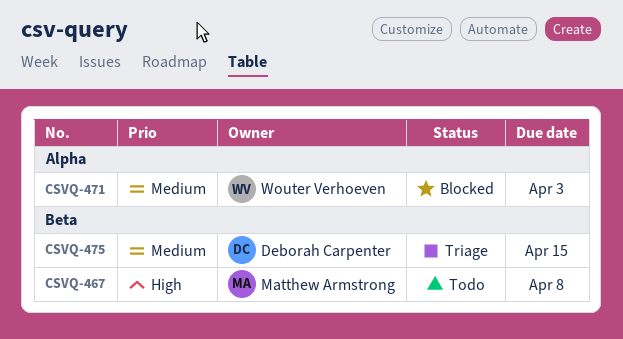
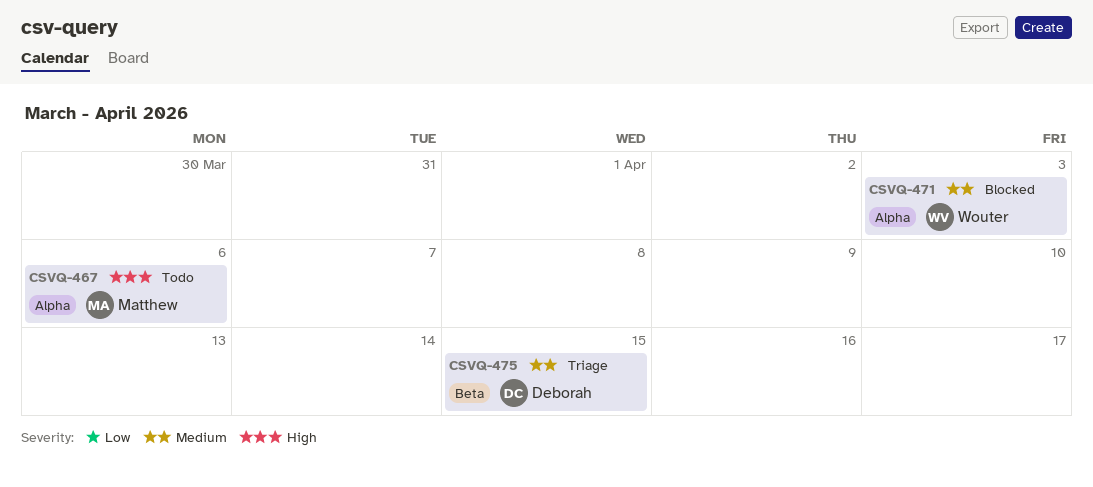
CSVQ-467, label: Beta -> Alpha
CSVQ-467, due: Apr 8 -> Apr 6

